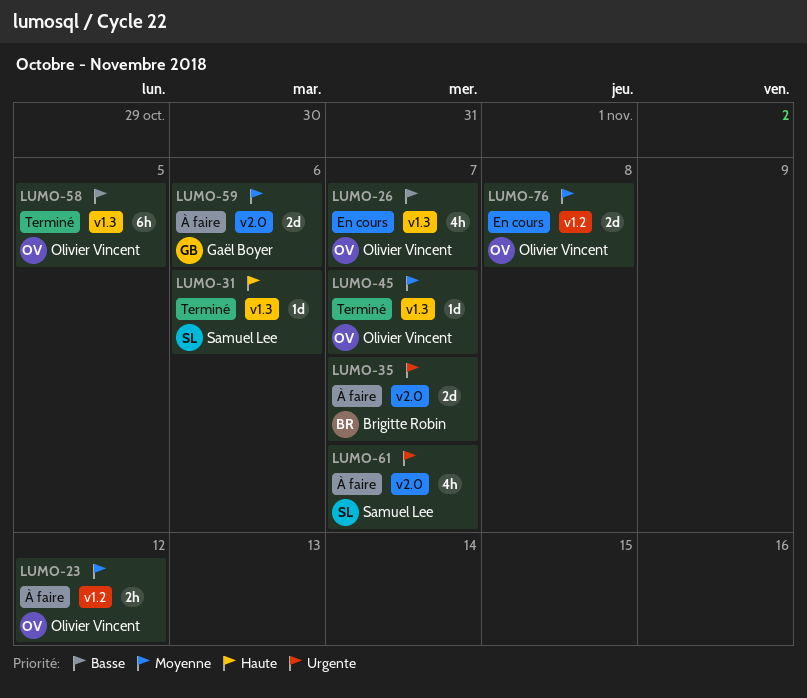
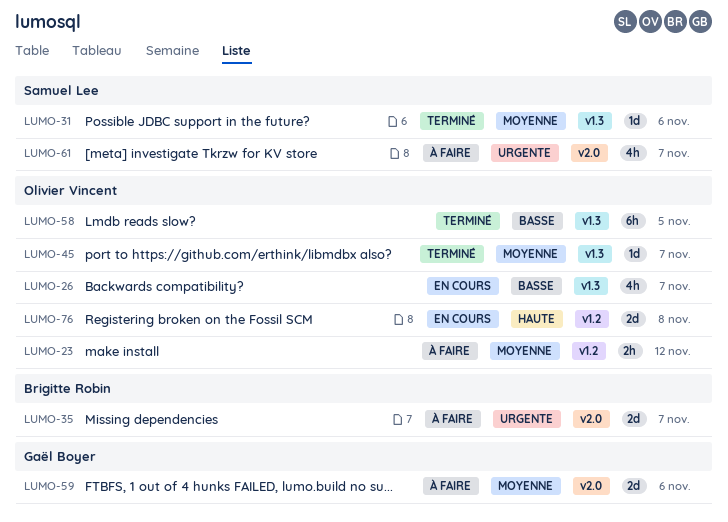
LUMO-31, priority: Haute -> Moyenne
LUMO-76, priority: Moyenne -> Haute

